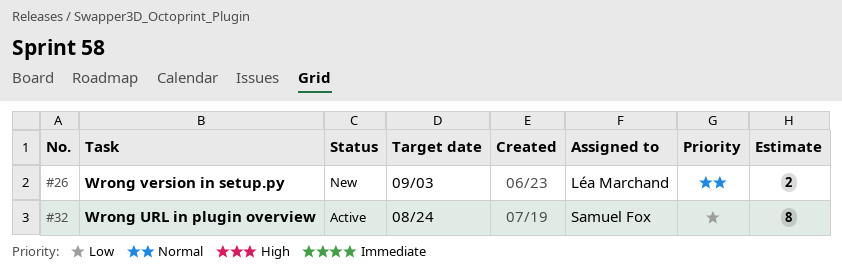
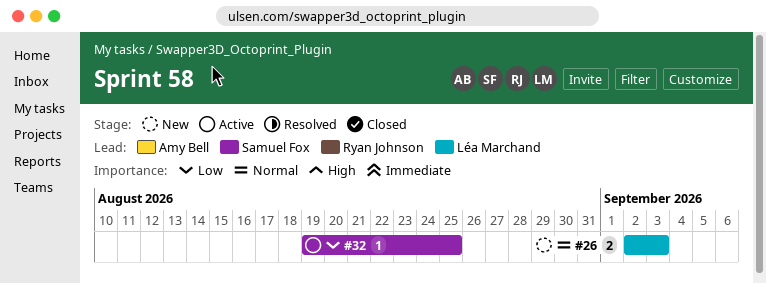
#32, estimate: 8 -> 1
#32, due: Aug 24 -> Aug 25

